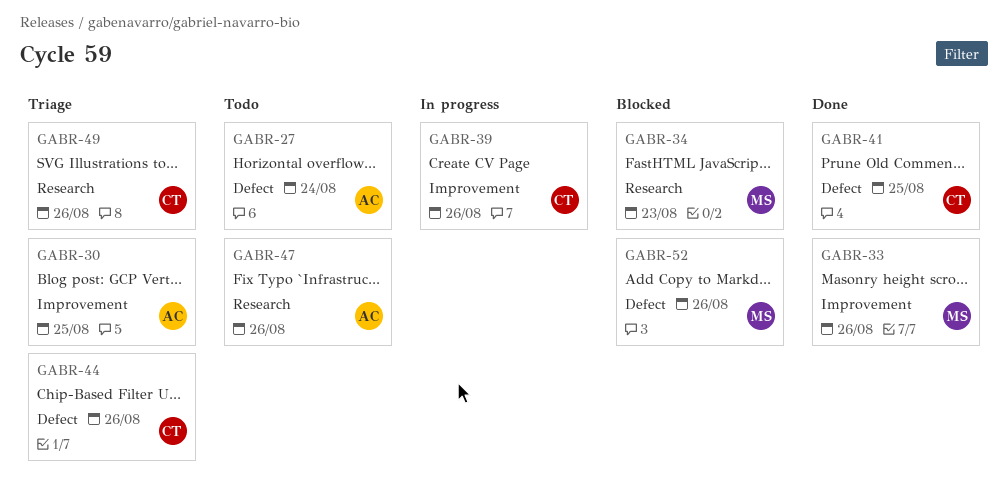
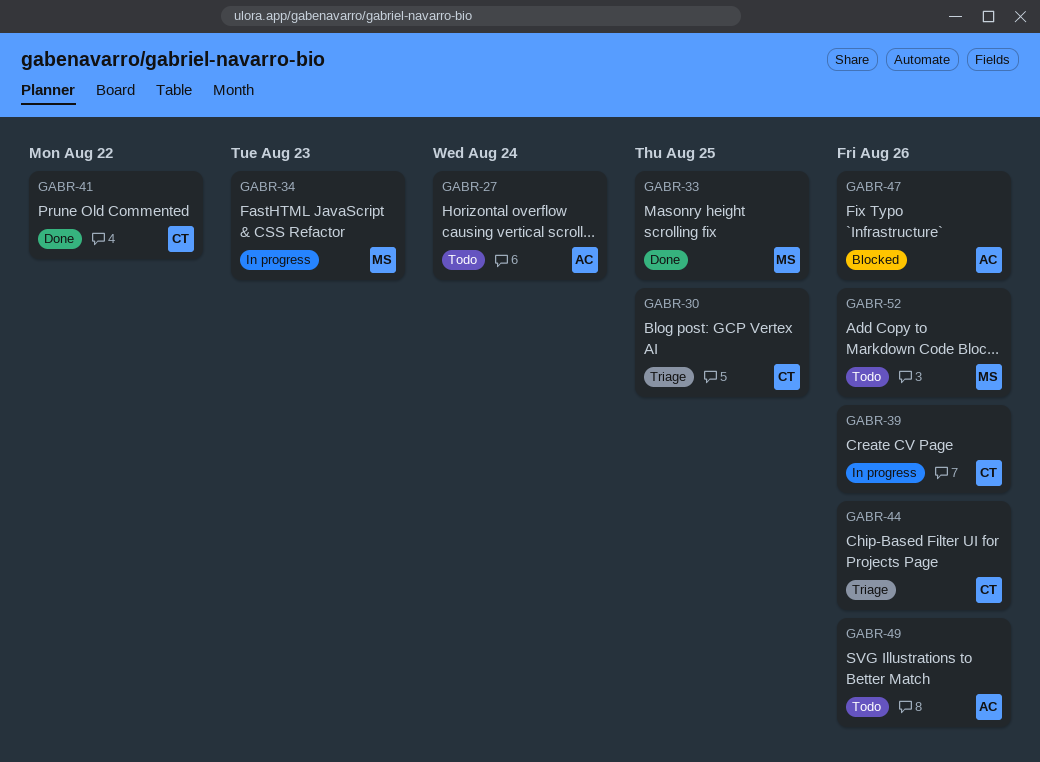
GABR-30, owner: AC -> CT
GABR-33, due: Aug 26 -> Aug 25
GABR-34, status: Blocked -> In progress
GABR-41, due: Aug 25 -> Aug 22
GABR-47, status: Todo -> Blocked
GABR-49, status: Triage -> Todo
GABR-49, owner: CT -> AC
GABR-52, status: Blocked -> Todo

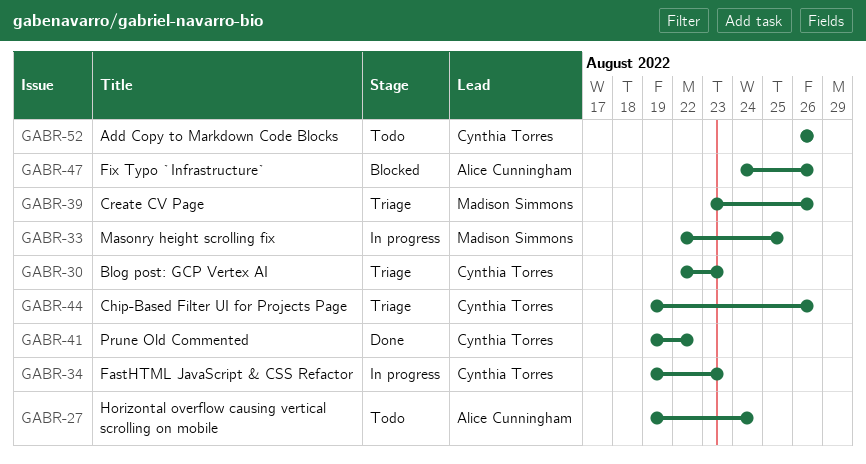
GABR-30, due: Aug 25 -> Aug 23
GABR-33, status: Done -> In progress
GABR-34, owner: Madison Simmons -> Cynthia Torres
GABR-39, status: In progress -> Triage
GABR-39, owner: Cynthia Torres -> Madison Simmons
GABR-49: present -> none
GABR-52, owner: Madison Simmons -> Cynthia Torres

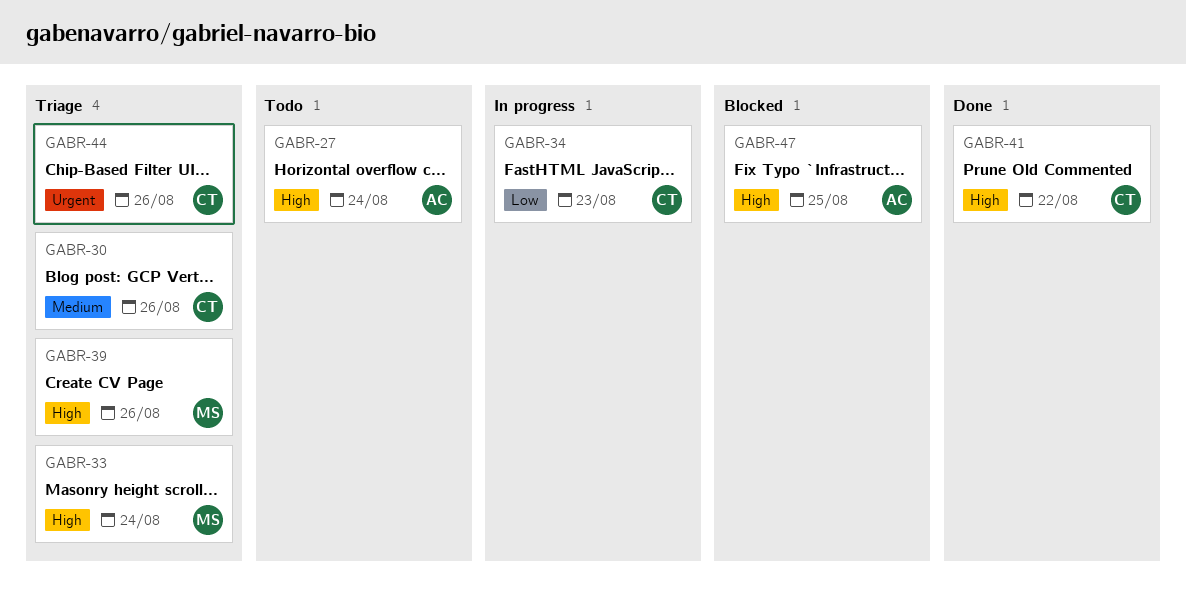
GABR-30, due: Aug 23 -> Aug 26
GABR-33, status: In progress -> Triage
GABR-33, due: Aug 25 -> Aug 24
GABR-47, due: Aug 26 -> Aug 25
GABR-52: present -> none

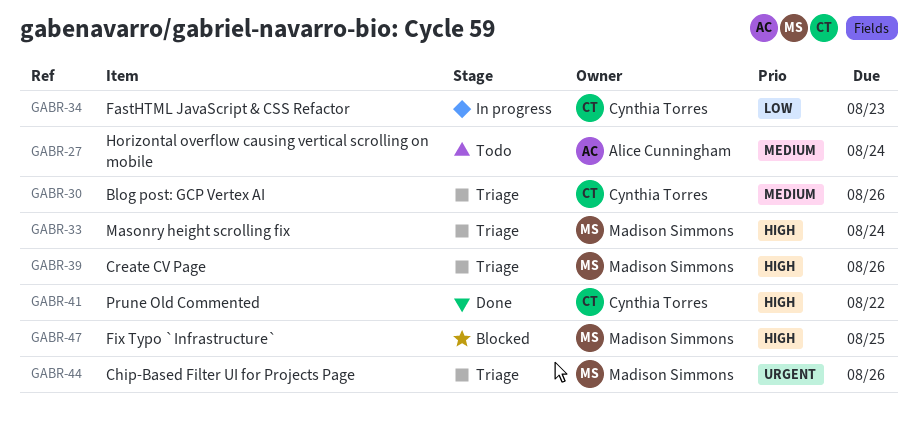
GABR-27, priority: High -> Medium
GABR-44, owner: Cynthia Torres -> Madison Simmons
GABR-47, owner: Alice Cunningham -> Madison Simmons

